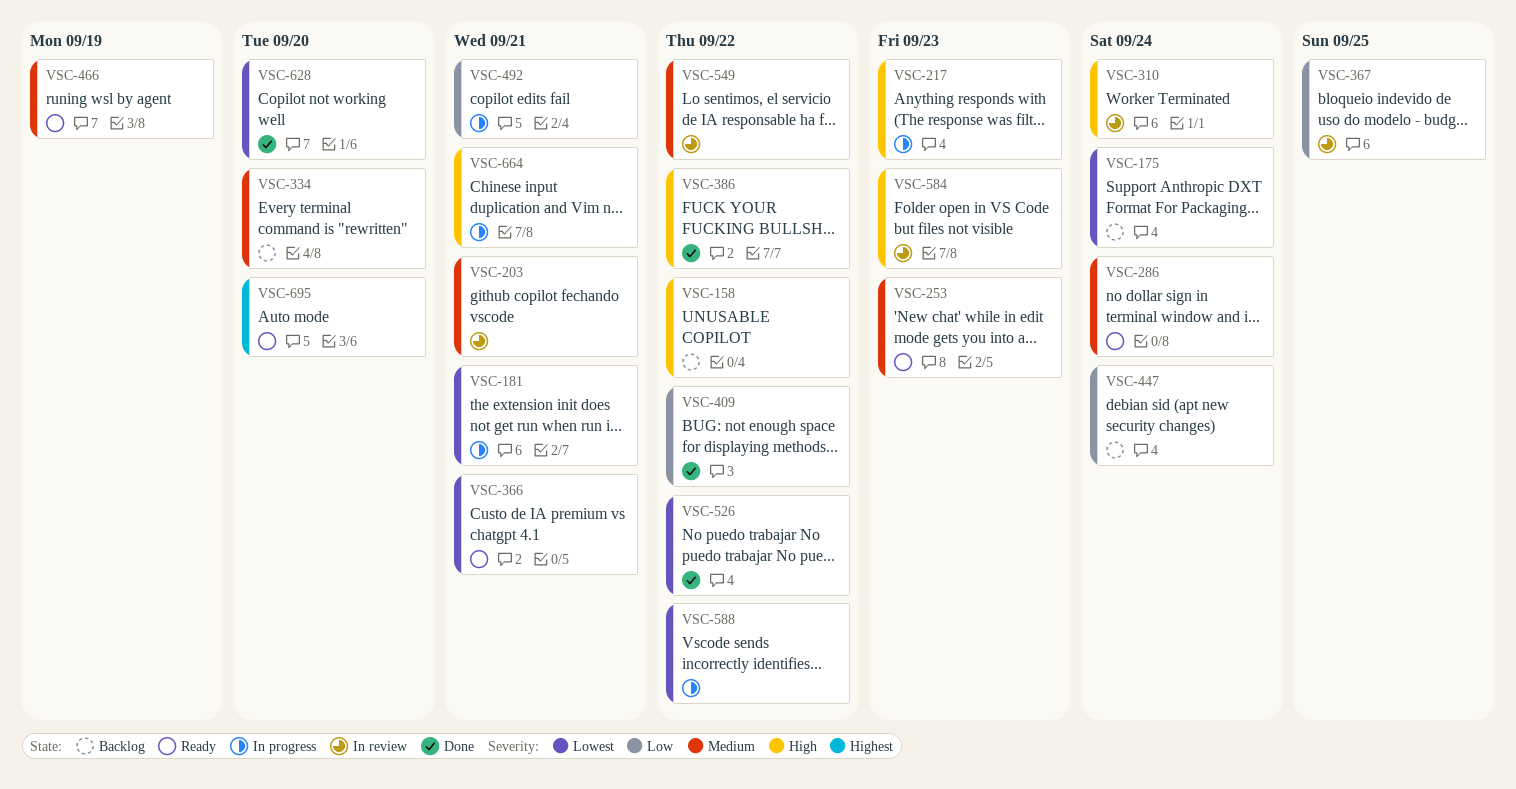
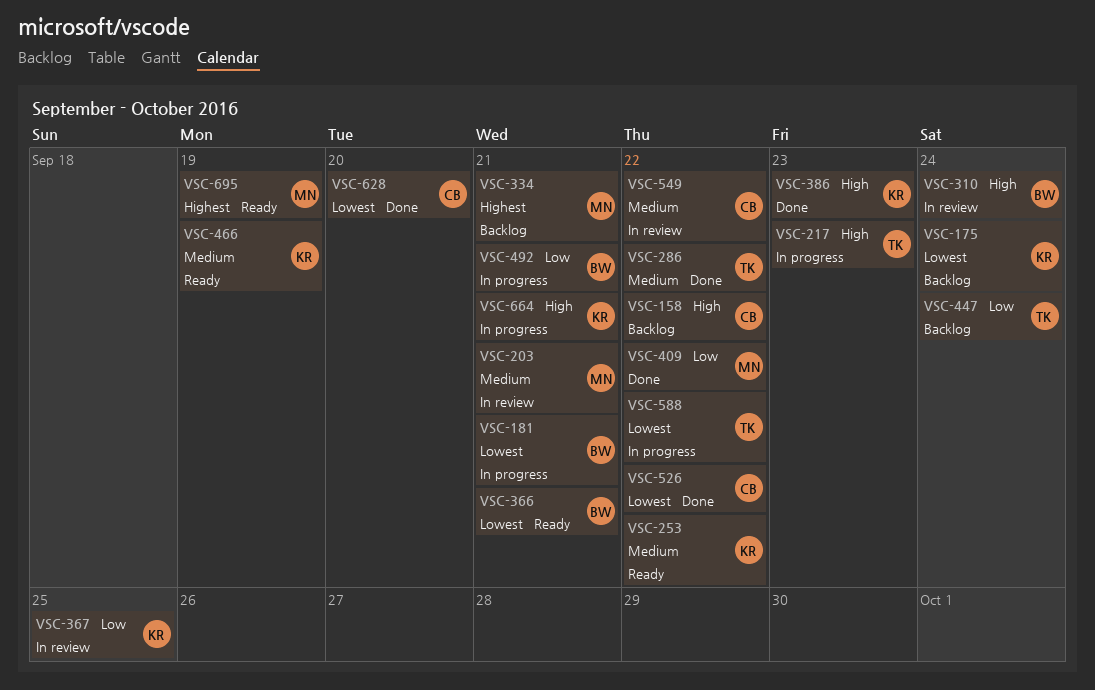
VSC-253, due: Sep 23 -> Sep 22
VSC-286, status: Ready -> Done
VSC-286, due: Sep 24 -> Sep 22
VSC-334, priority: Medium -> Highest
VSC-334, due: Sep 20 -> Sep 21
VSC-386, due: Sep 22 -> Sep 23
VSC-584: present -> none
VSC-695, due: Sep 20 -> Sep 19

